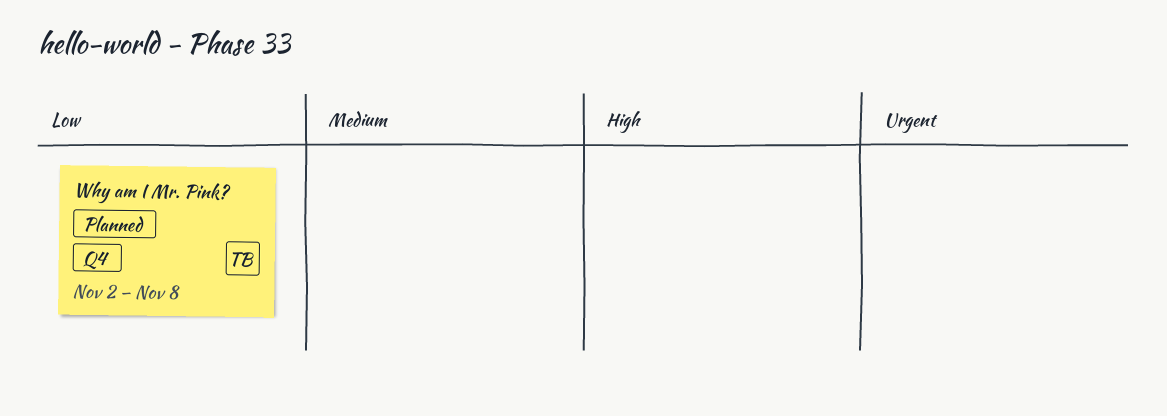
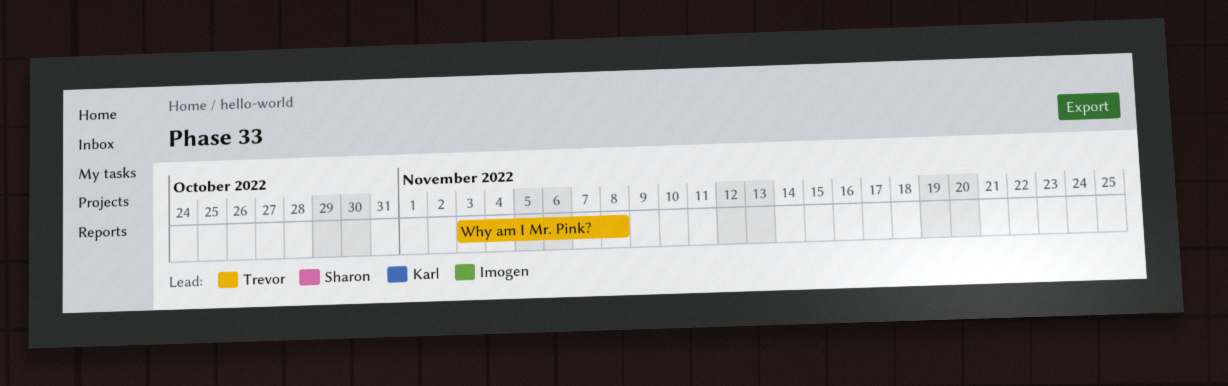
Why am I Mr. Pink?, start: Nov 2 -> Nov 3

